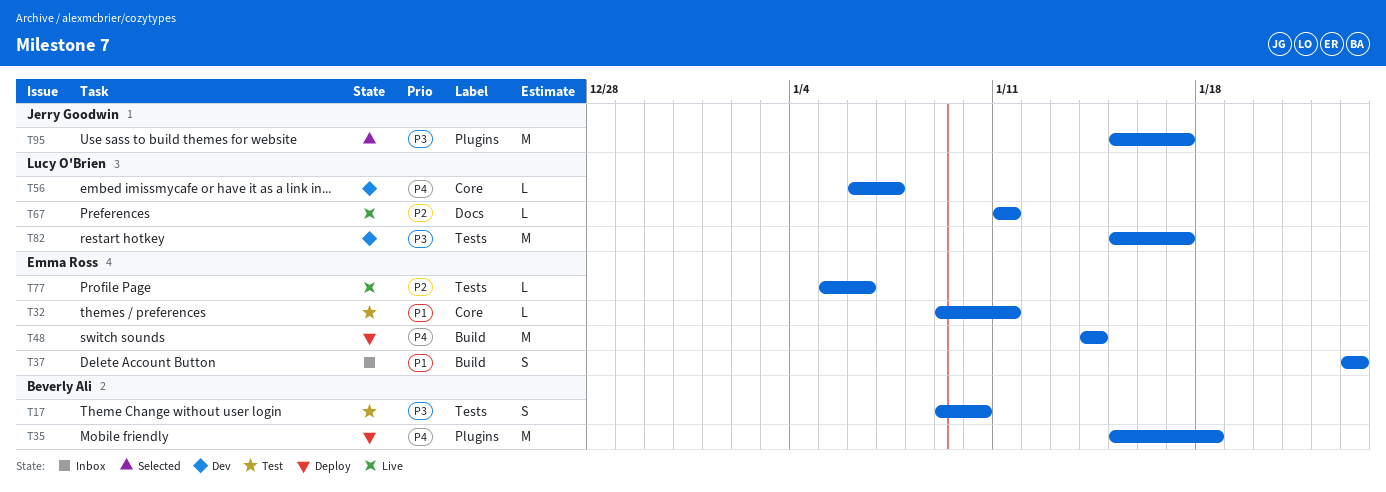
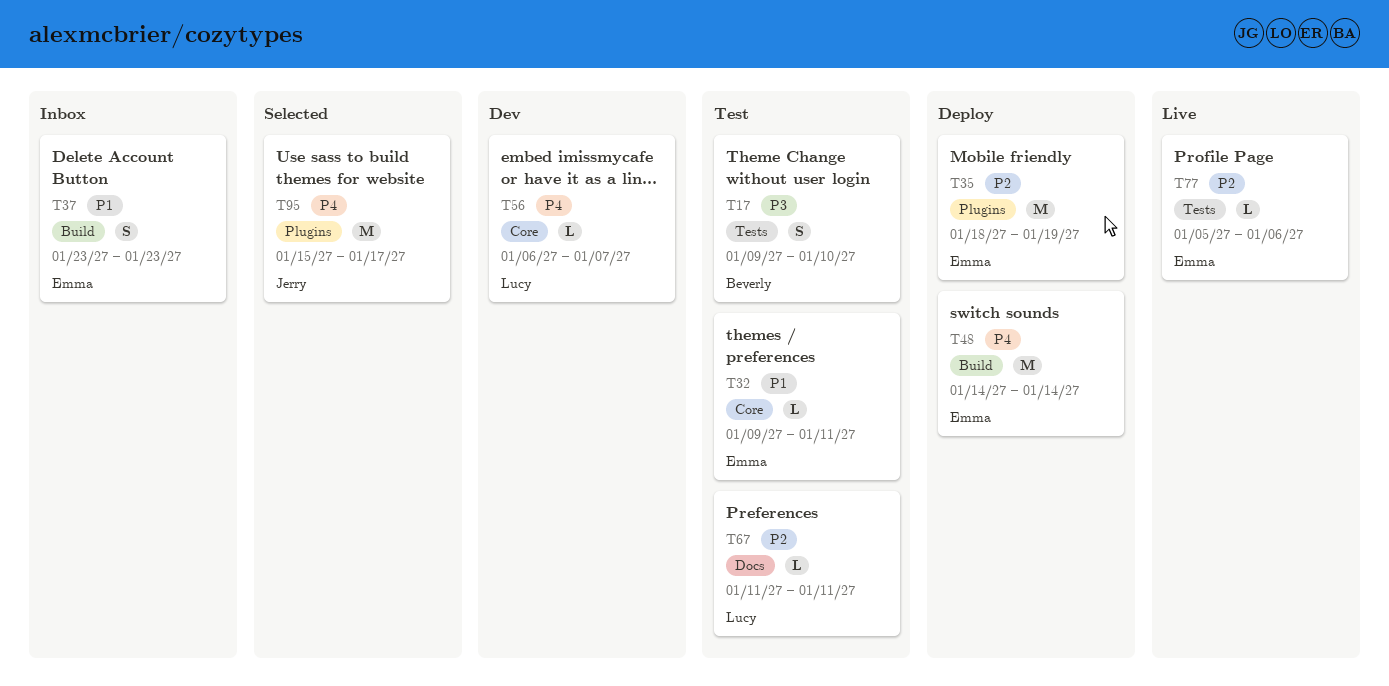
T35, owner: Beverly Ali -> Emma Ross
T35, priority: P4 -> P2
T35, start: Jan 15 -> Jan 18
T35, due: Jan 18 -> Jan 19
T67, status: Live -> Test
T82: present -> none
T95, priority: P3 -> P4

